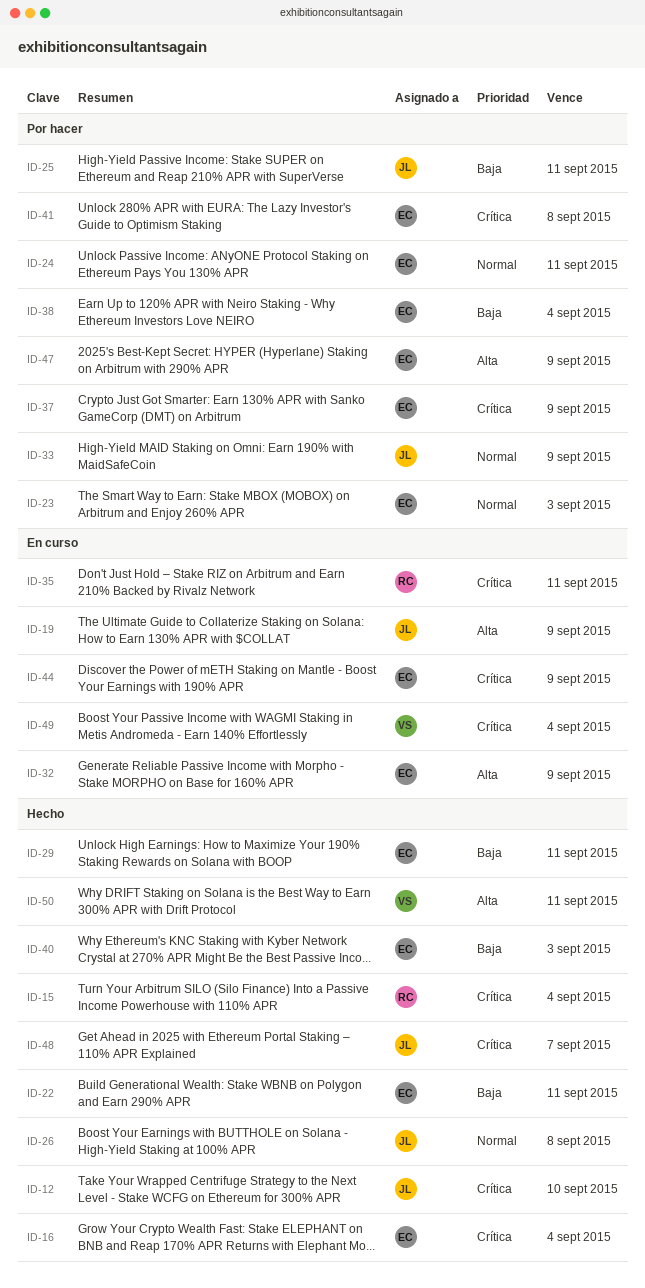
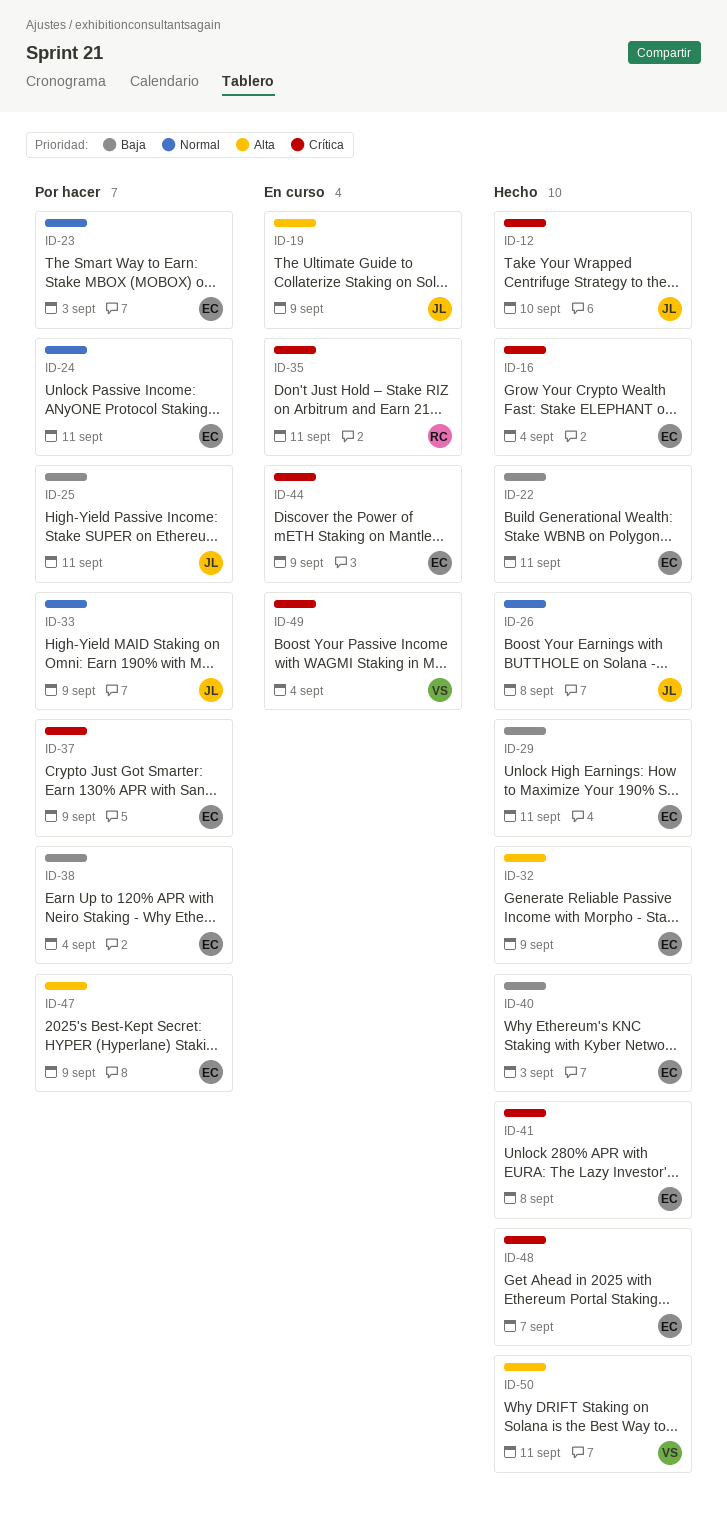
ID-15: present -> none
ID-32, status: En curso -> Hecho
ID-41, status: Por hacer -> Hecho
ID-48, owner: JL -> EC

